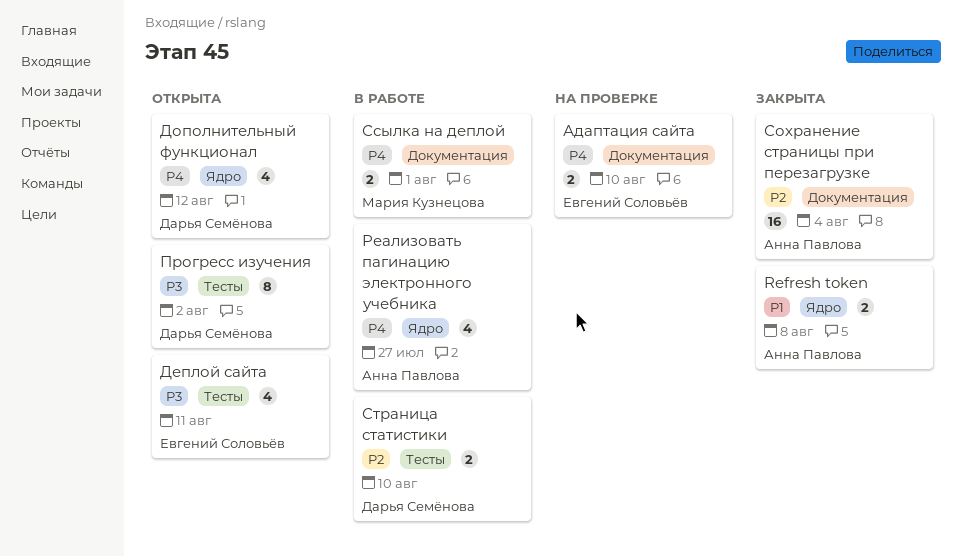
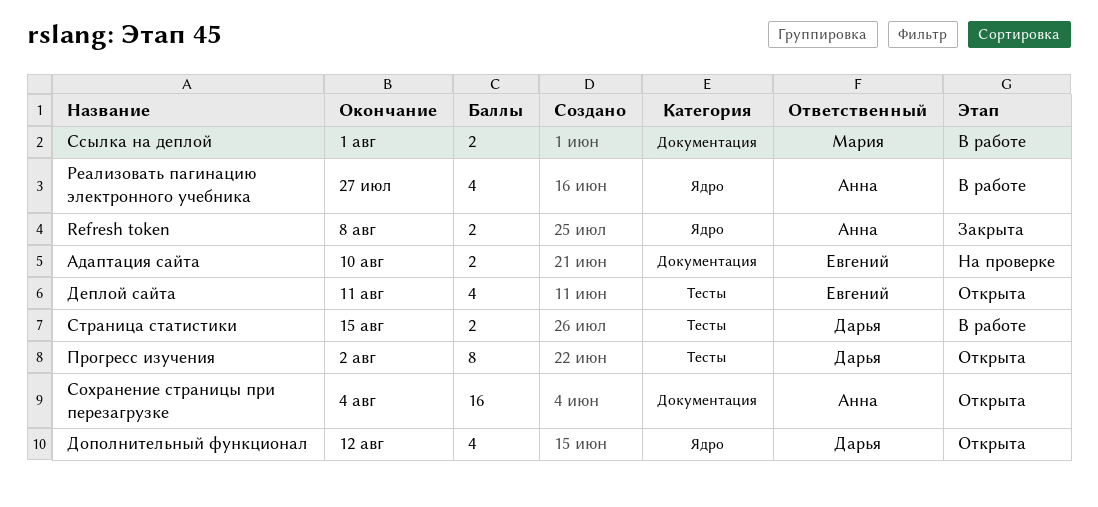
Сохранение страницы при перезагрузке, status: Закрыта -> Открыта
Страница статистики, due: Aug 10 -> Aug 15

